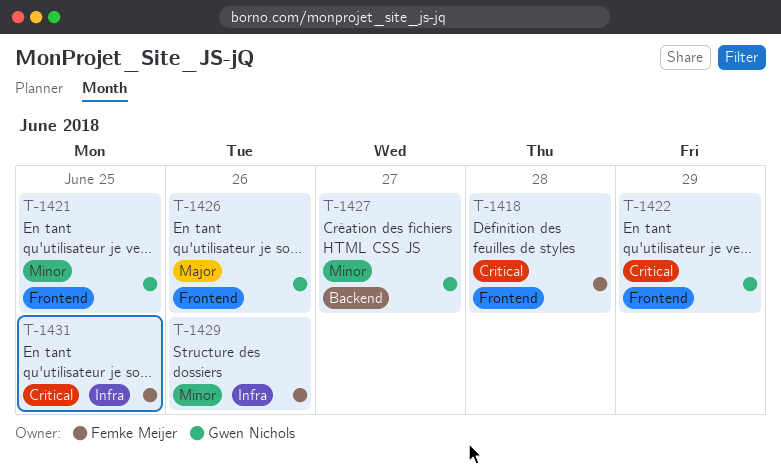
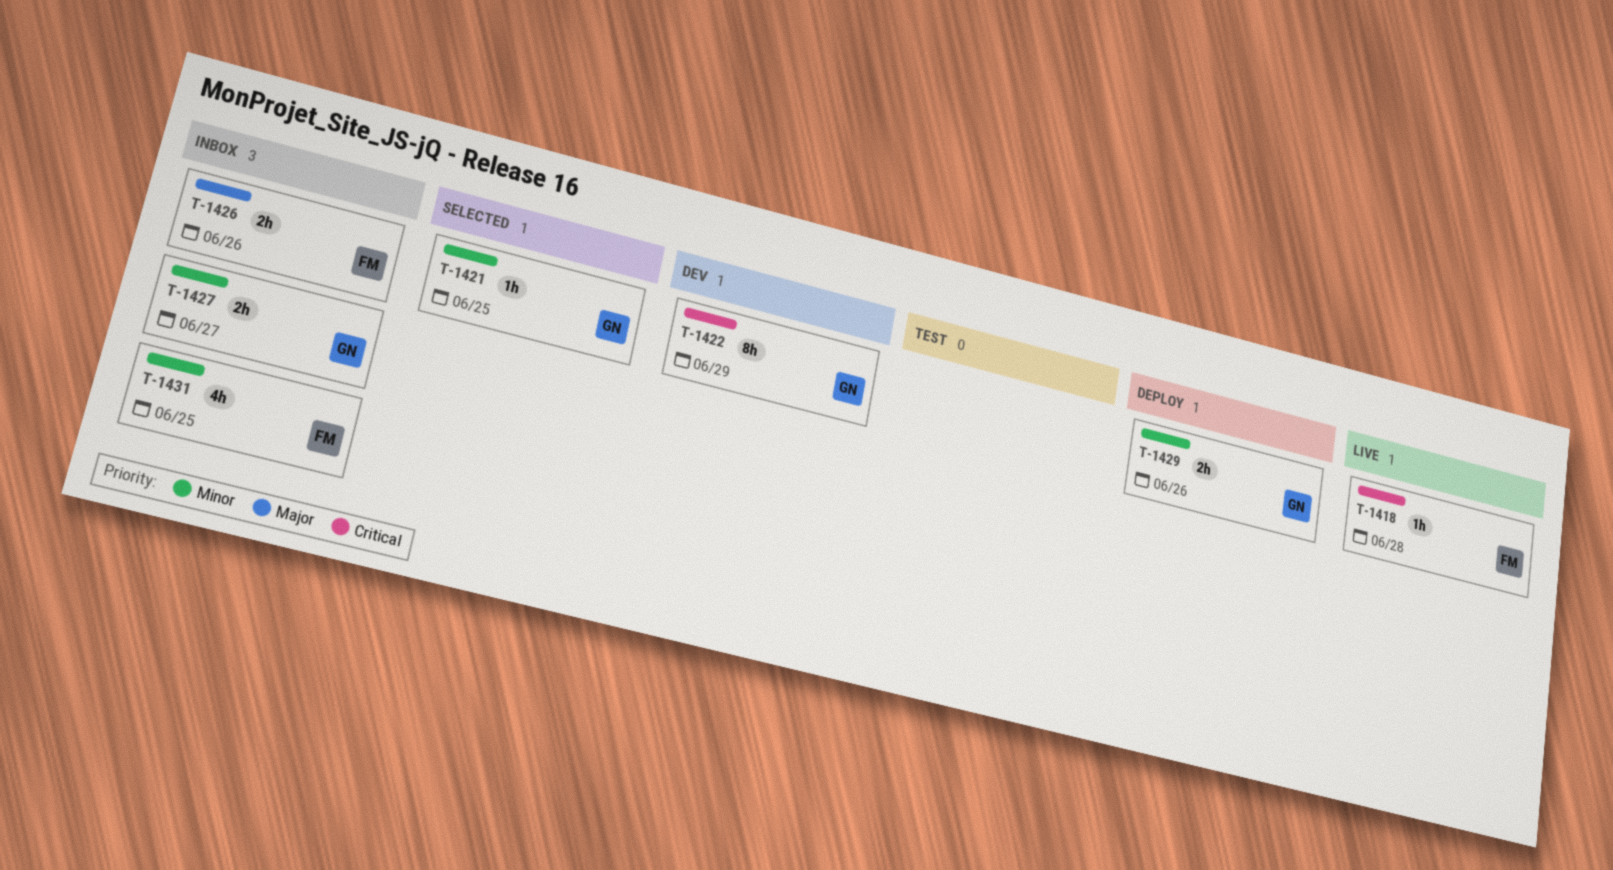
T-1426, owner: Gwen Nichols -> Femke Meijer
T-1429, owner: Femke Meijer -> Gwen Nichols
T-1431, priority: Critical -> Minor

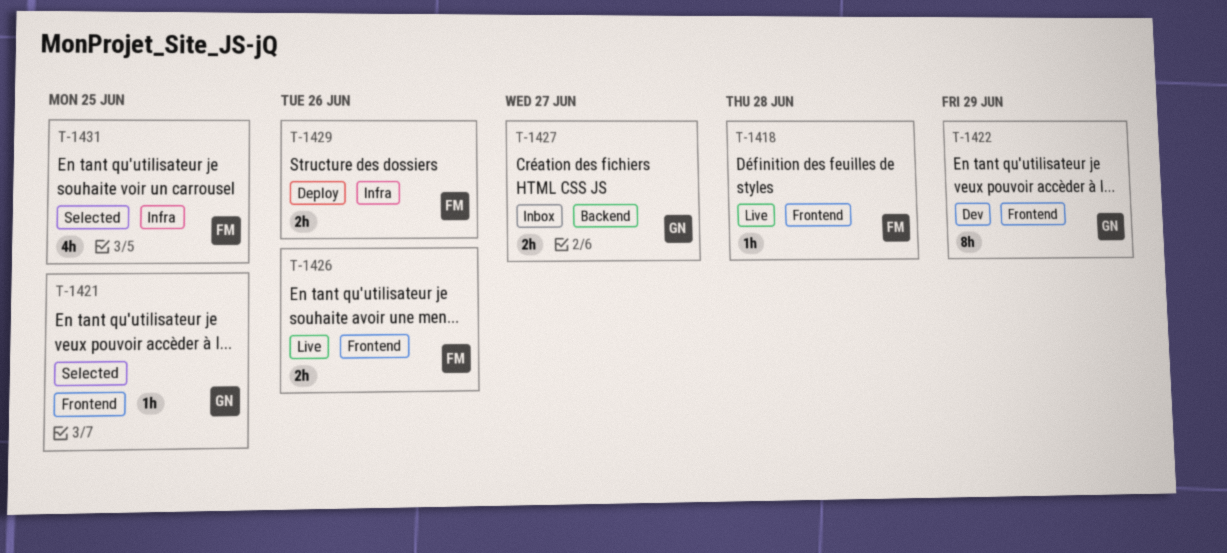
T-1426, status: Inbox -> Live
T-1429, owner: GN -> FM
T-1431, status: Inbox -> Selected

